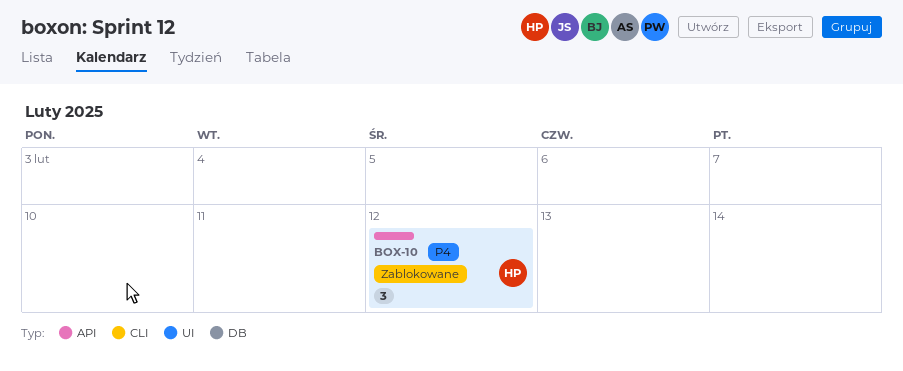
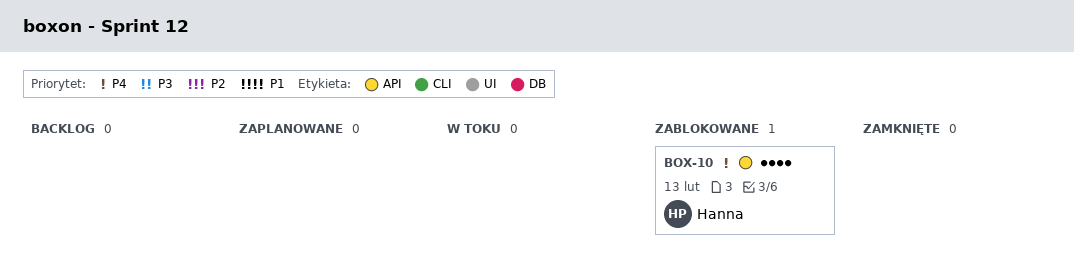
BOX-10, estimate: 3 -> 4
BOX-10, due: Feb 12 -> Feb 13

